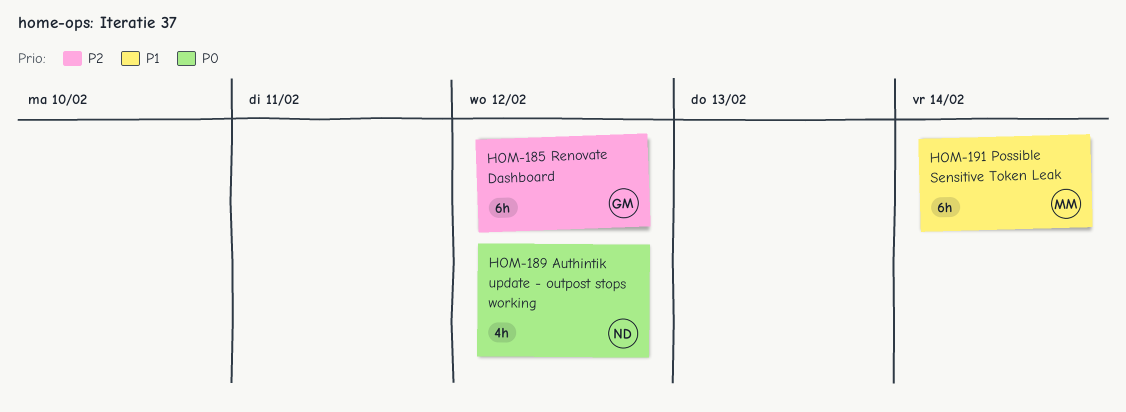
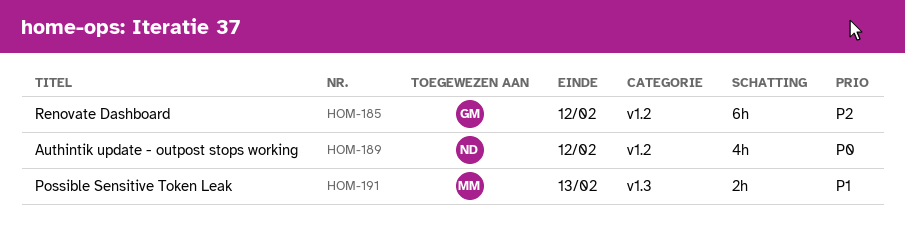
HOM-191, estimate: 6h -> 2h
HOM-191, due: Feb 14 -> Feb 13

